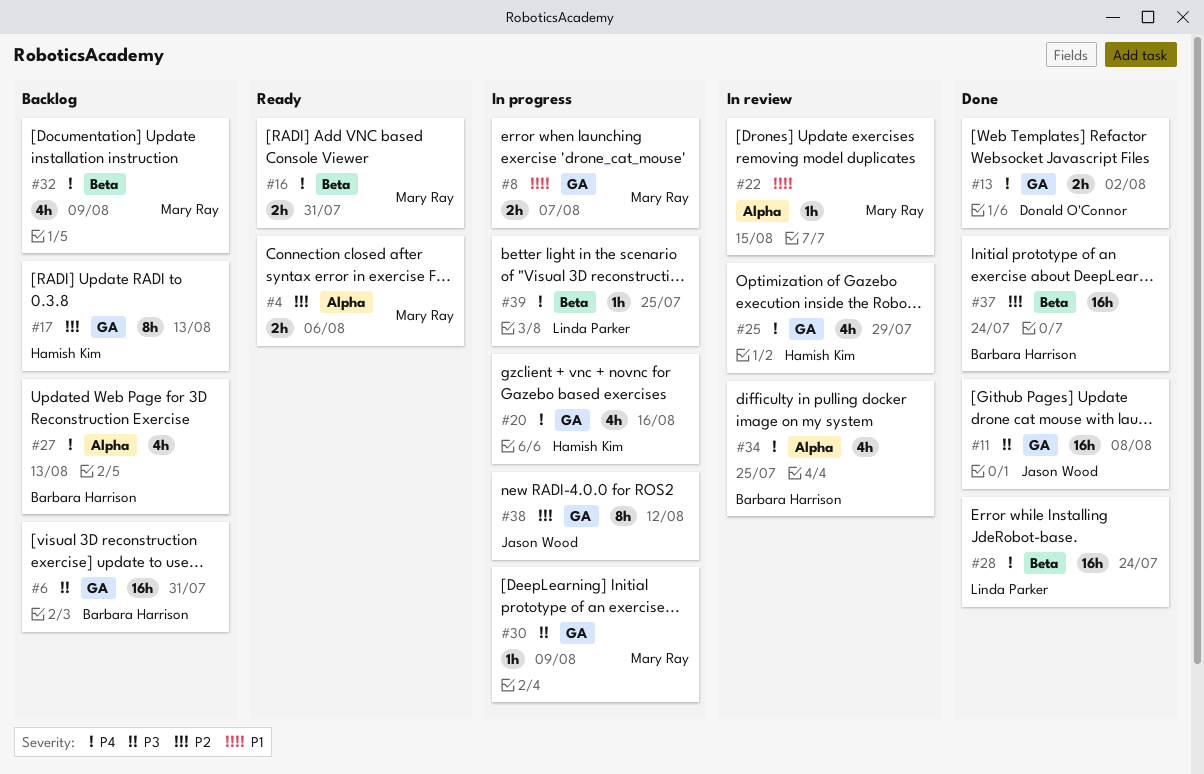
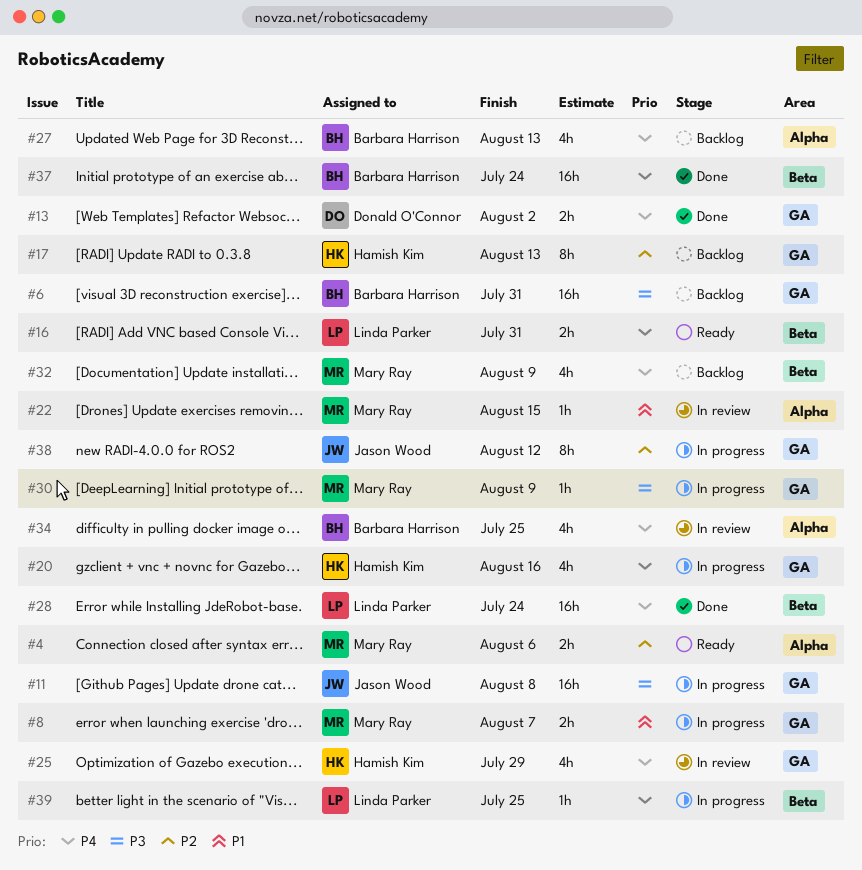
#11, status: Done -> In progress
#16, owner: Mary Ray -> Linda Parker
#37, priority: P2 -> P4

